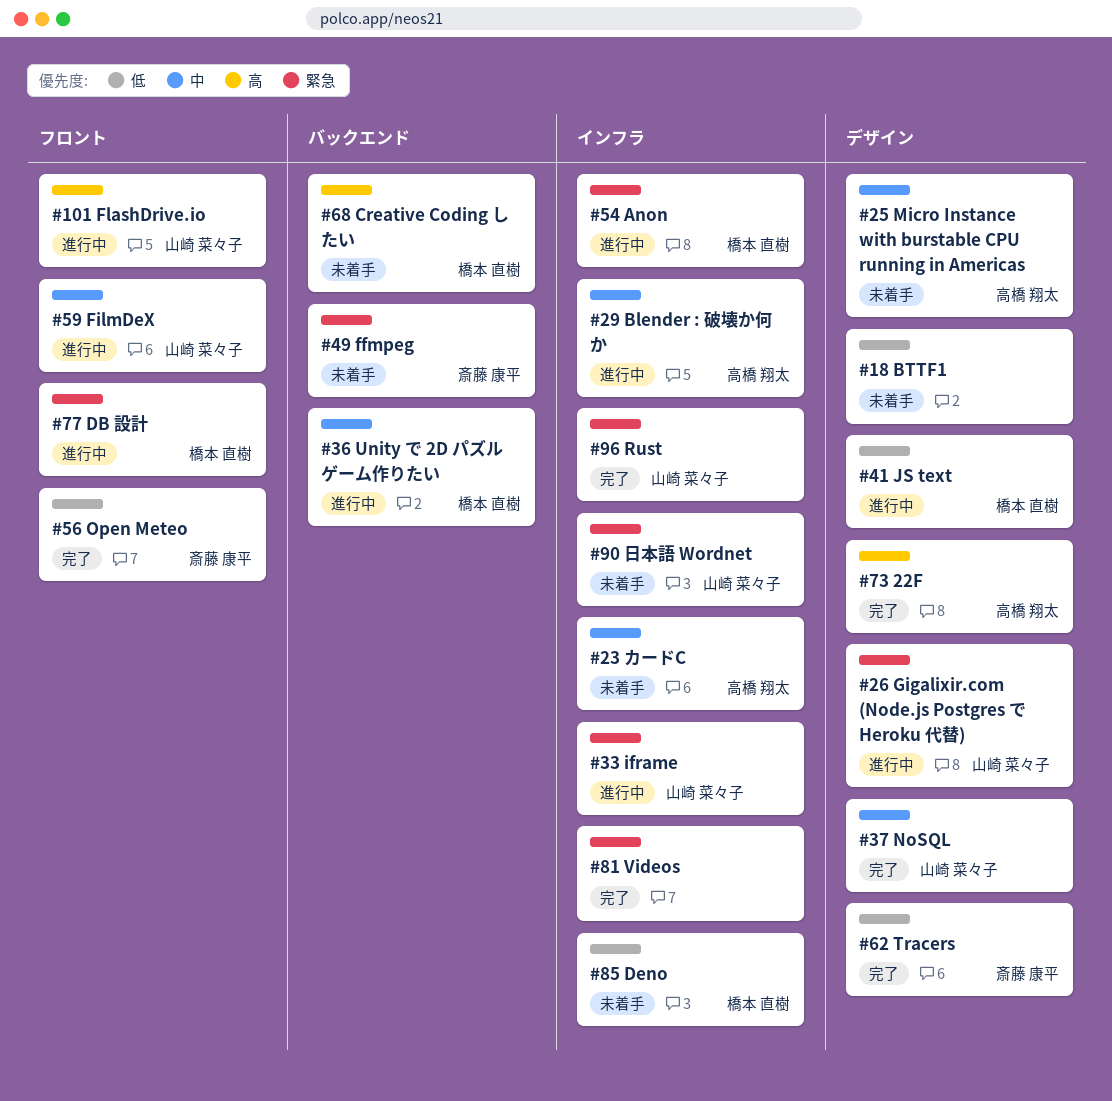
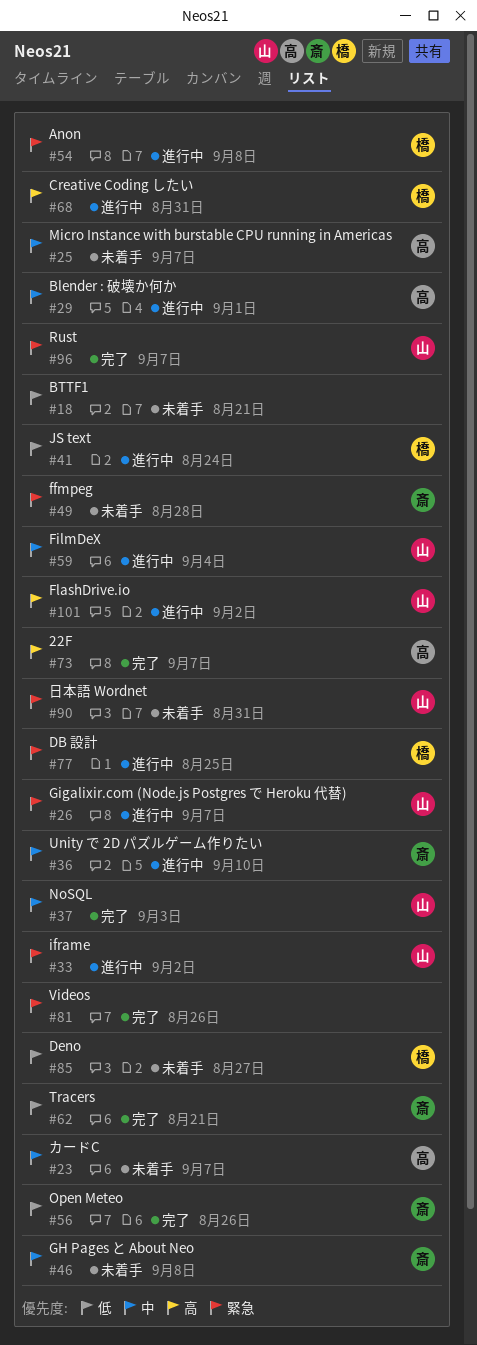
#36, owner: 橋本 直樹 -> 斎藤 康平
#46: none -> present
#68, status: 未着手 -> 進行中

